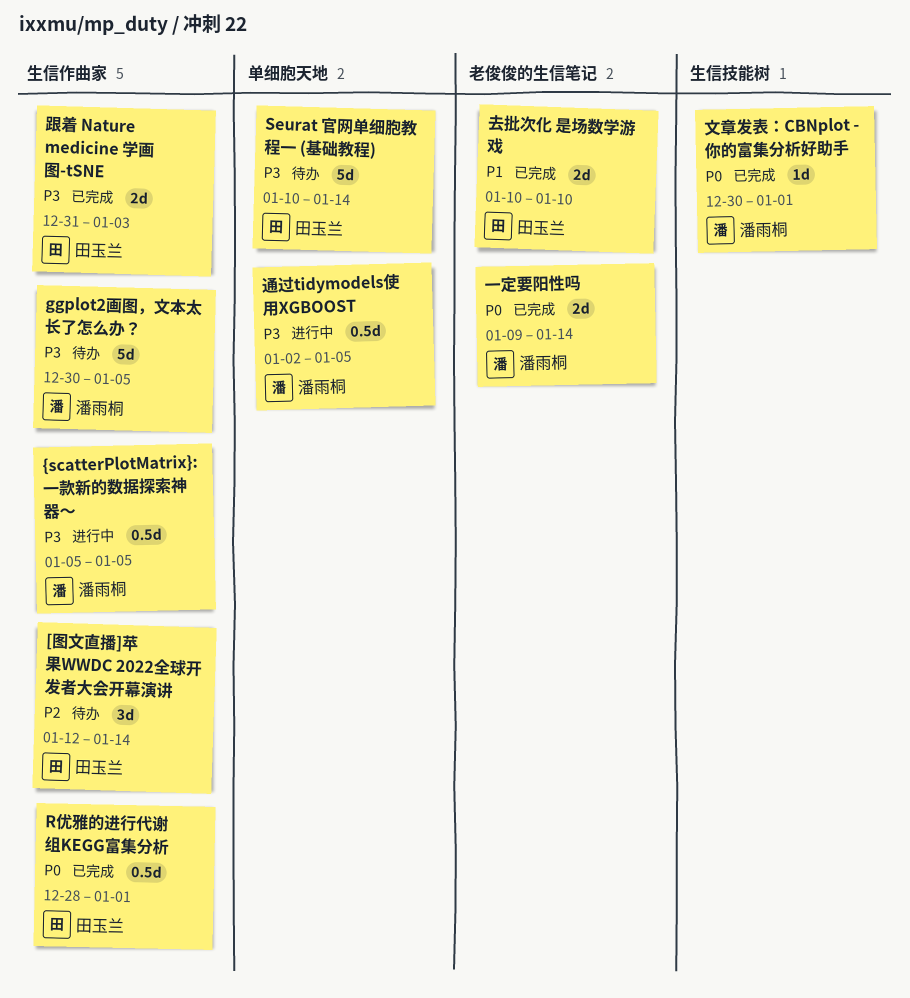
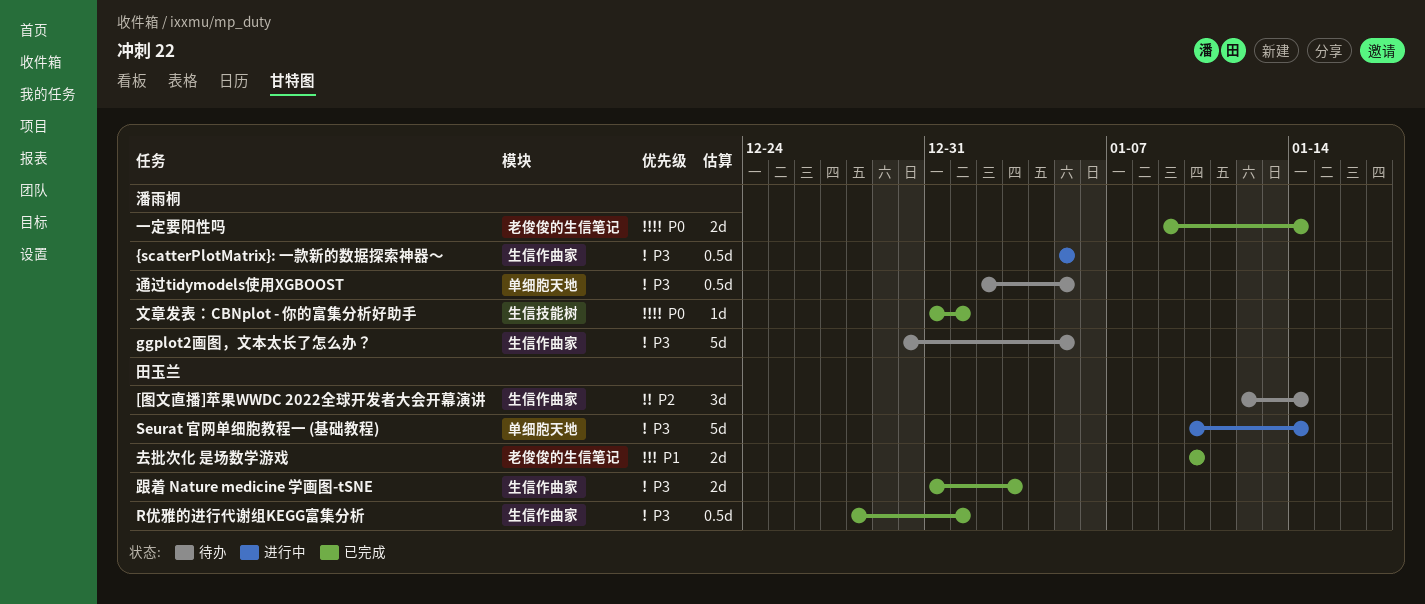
R优雅的进行代谢组KEGG富集分析, priority: P0 -> P3
Seurat 官网单细胞教程一 (基础教程), status: 待办 -> 进行中
文章发表：CBNplot - 你的富集分析好助手, start: Dec 30 -> Dec 31
通过tidymodels使用XGBOOST, status: 进行中 -> 待办

